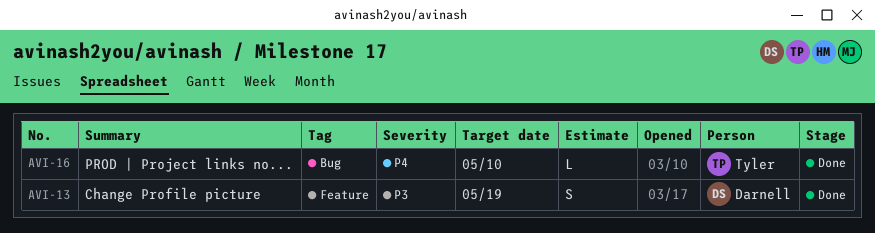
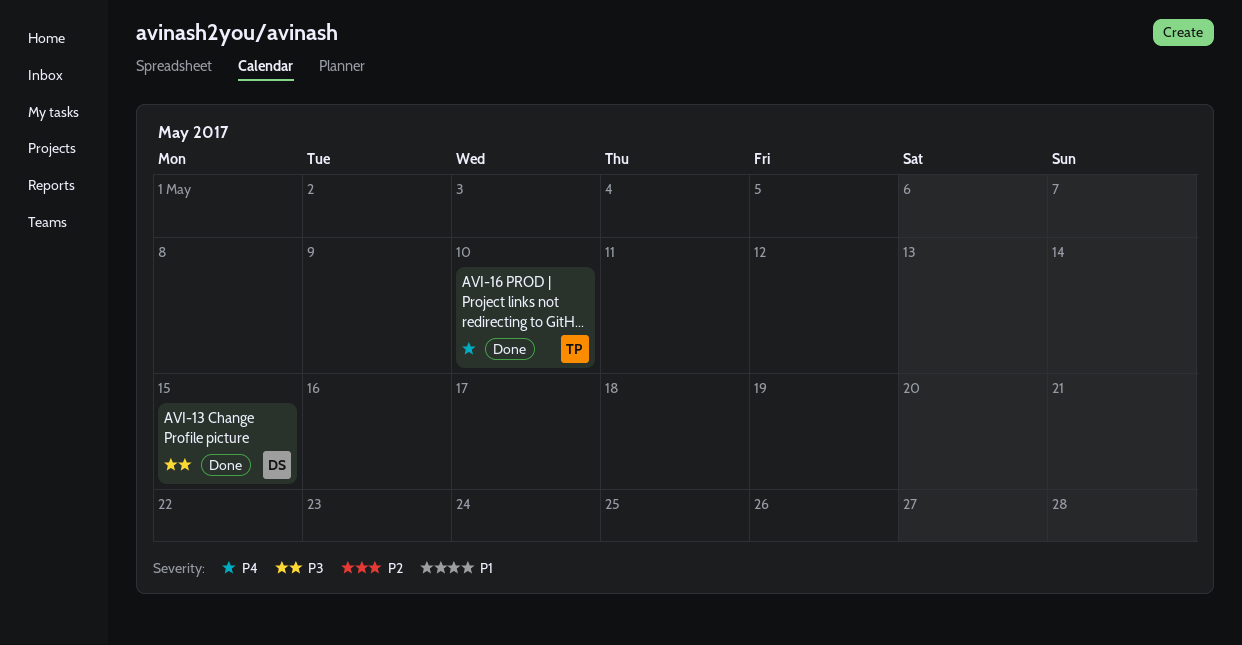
AVI-13, due: May 19 -> May 15

